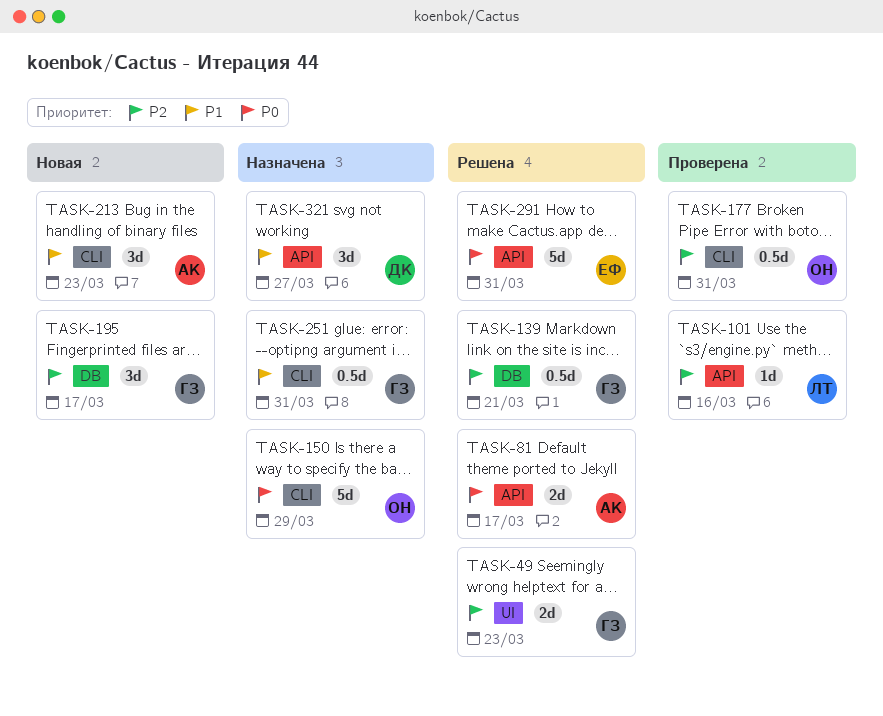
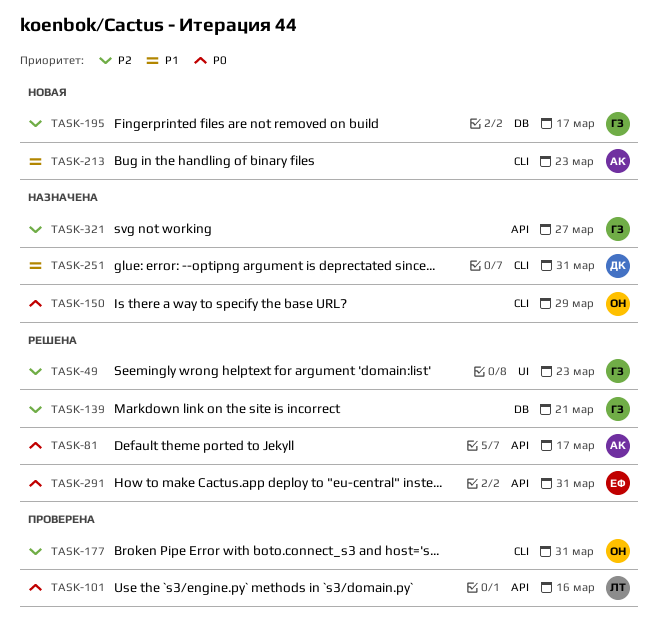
TASK-101, priority: P2 -> P0
TASK-251, owner: ГЗ -> ДК
TASK-321, owner: ДК -> ГЗ
TASK-321, priority: P1 -> P2

